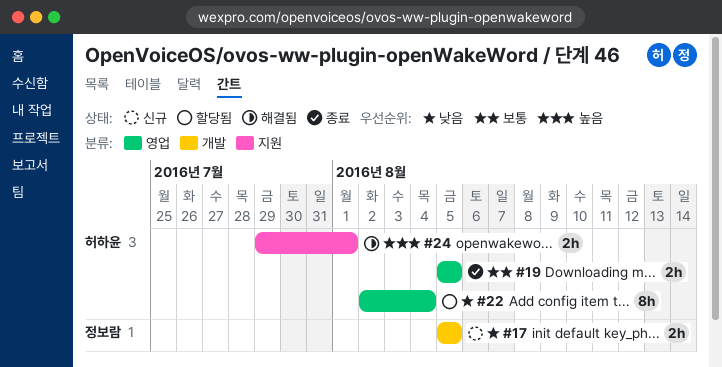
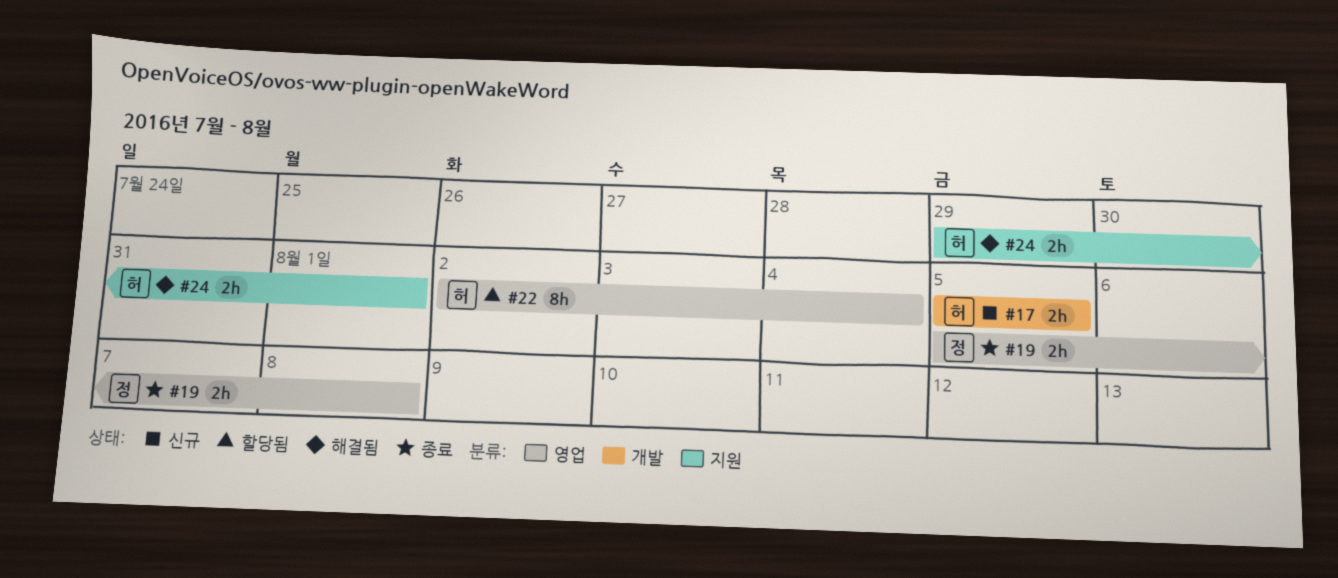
#17, owner: 정보람 -> 허하윤
#19, owner: 허하윤 -> 정보람
#19, due: Aug 5 -> Aug 8

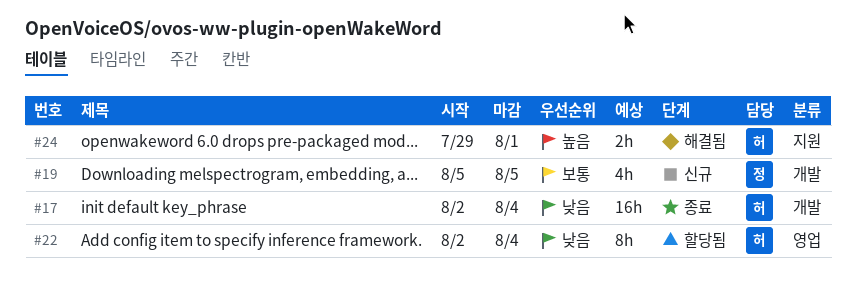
#17, status: 신규 -> 종료
#17, estimate: 2h -> 16h
#17, start: Aug 5 -> Aug 2
#17, due: Aug 5 -> Aug 4
#19, status: 종료 -> 신규
#19, label: 영업 -> 개발
#19, estimate: 2h -> 4h
#19, due: Aug 8 -> Aug 5

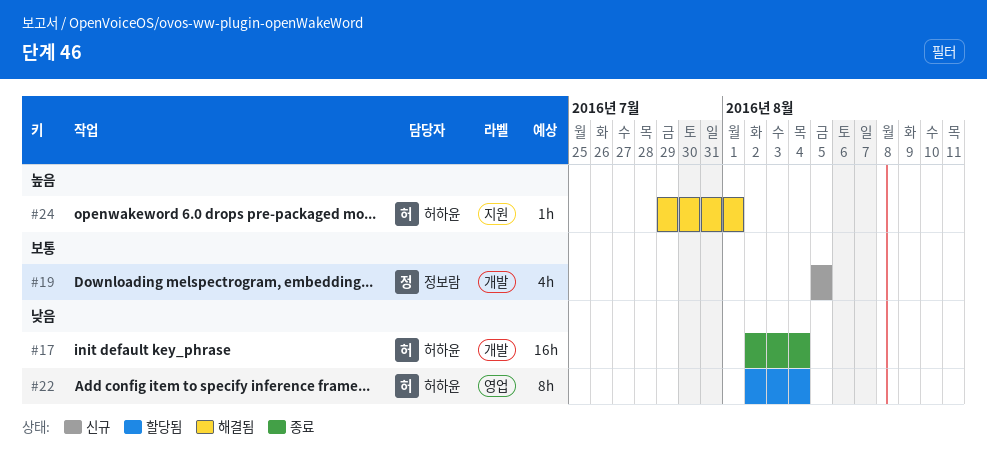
#24, estimate: 2h -> 1h

